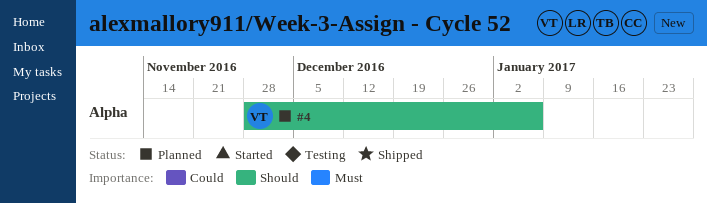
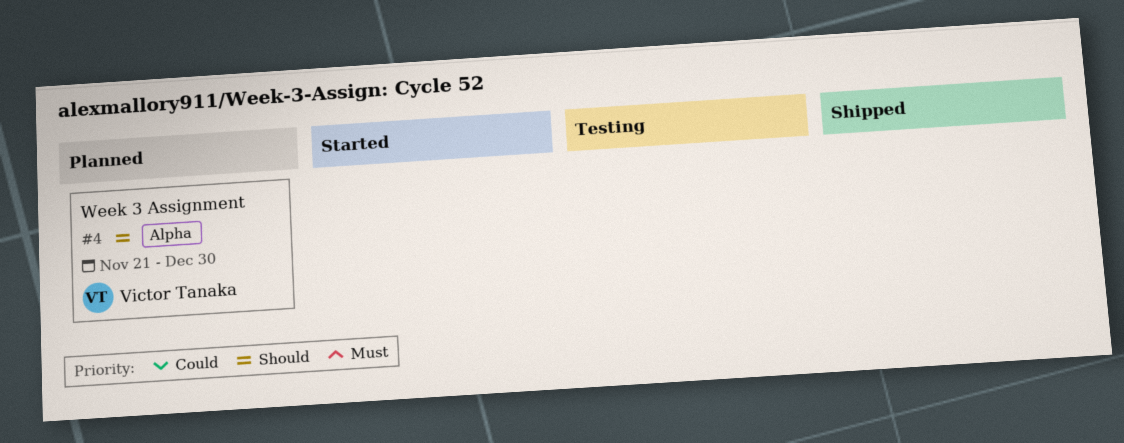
#4, start: Nov 28 -> Nov 21
#4, due: Jan 6 -> Dec 30

